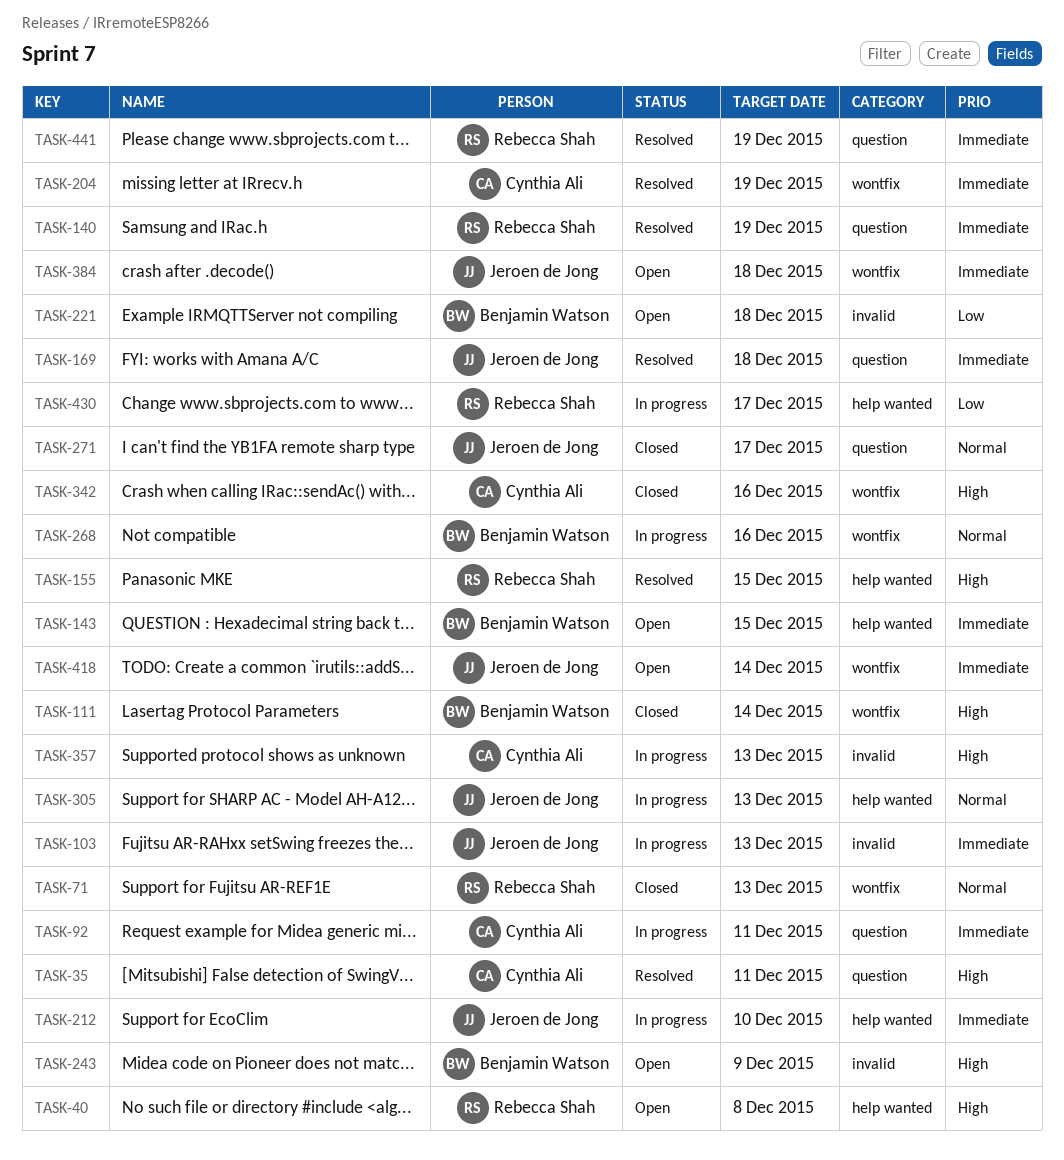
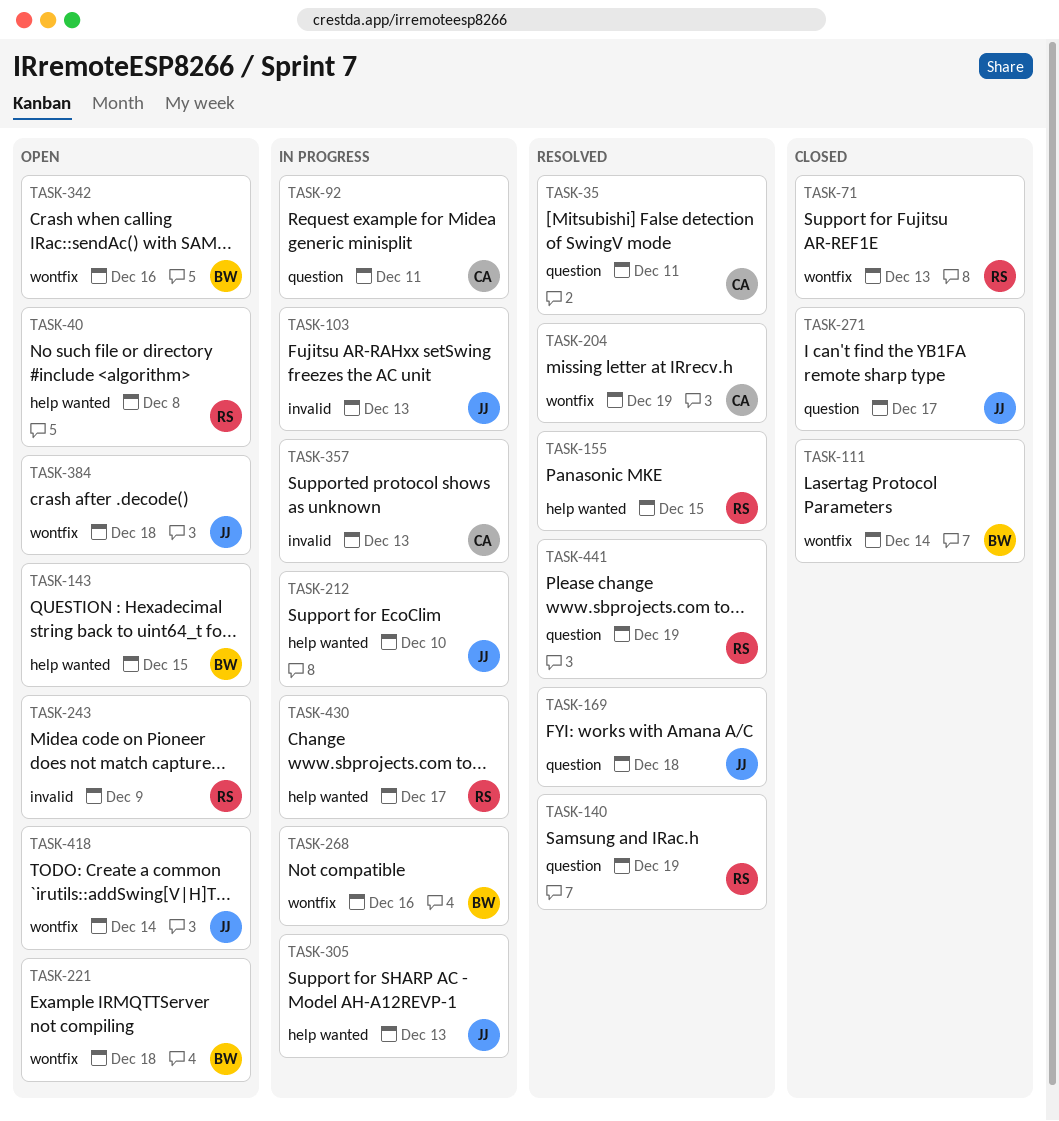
TASK-221, label: invalid -> wontfix
TASK-243, owner: Benjamin Watson -> Rebecca Shah
TASK-342, status: Closed -> Open
TASK-342, owner: Cynthia Ali -> Benjamin Watson

